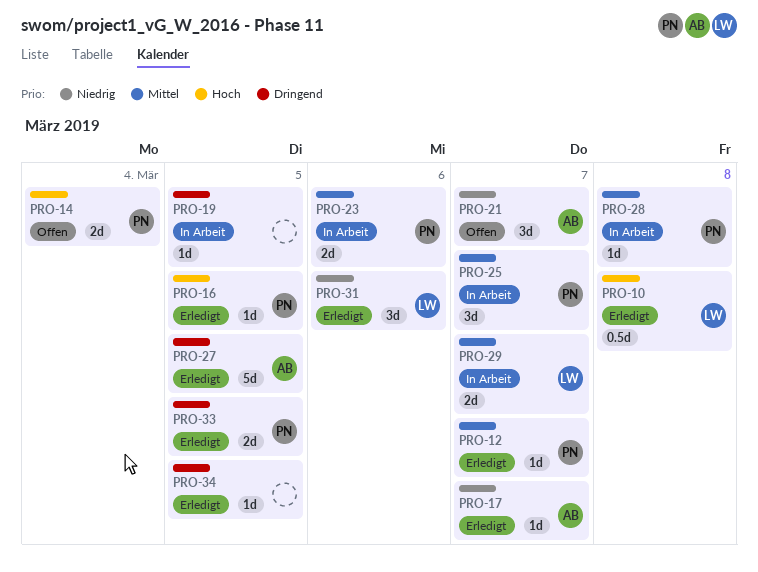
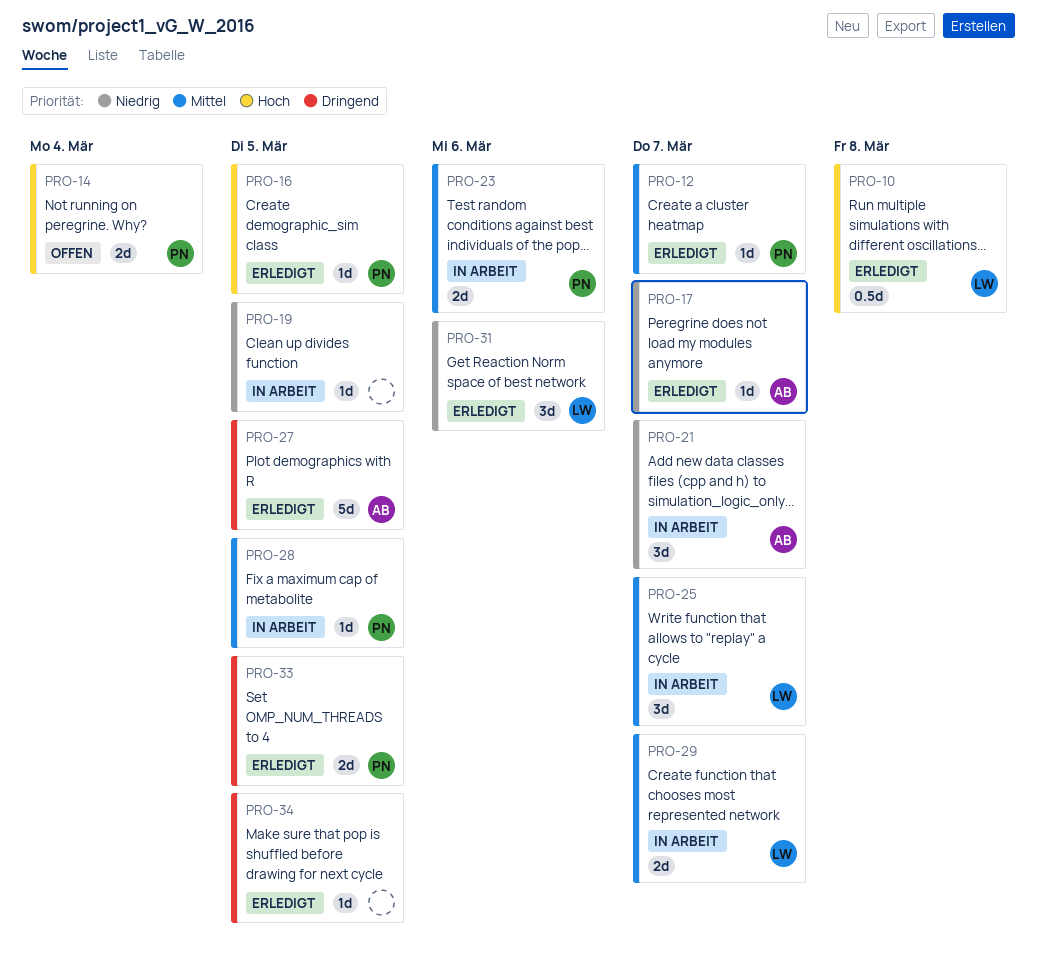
PRO-19, priority: Dringend -> Niedrig
PRO-21, status: Offen -> In Arbeit
PRO-25, owner: PN -> LW
PRO-28, due: Mar 8 -> Mar 5

